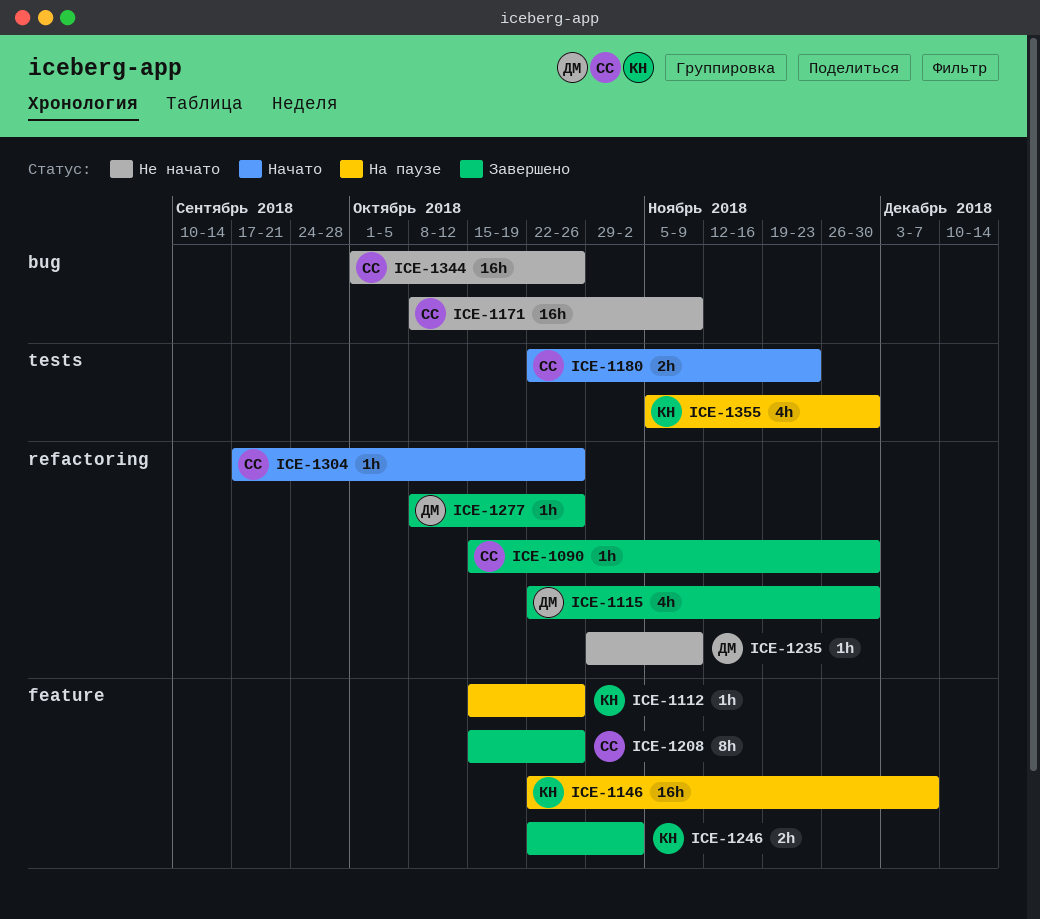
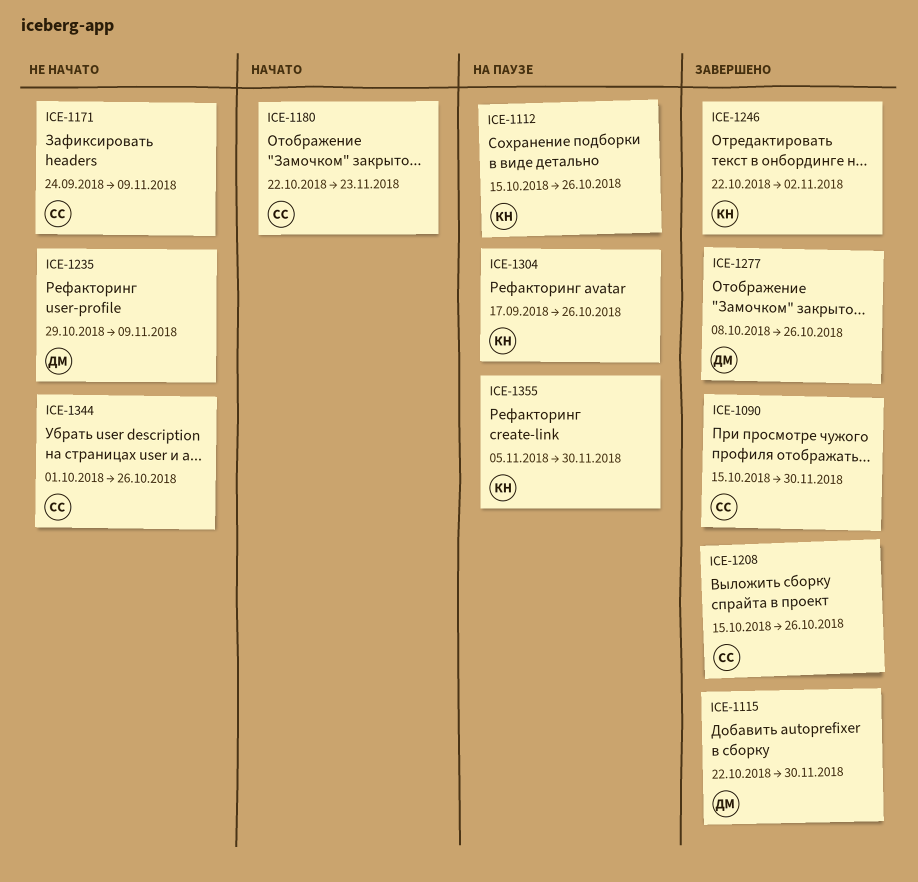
ICE-1146: present -> none
ICE-1171, start: Oct 8 -> Sep 24
ICE-1304, status: Начато -> На паузе
ICE-1304, owner: СС -> КН

